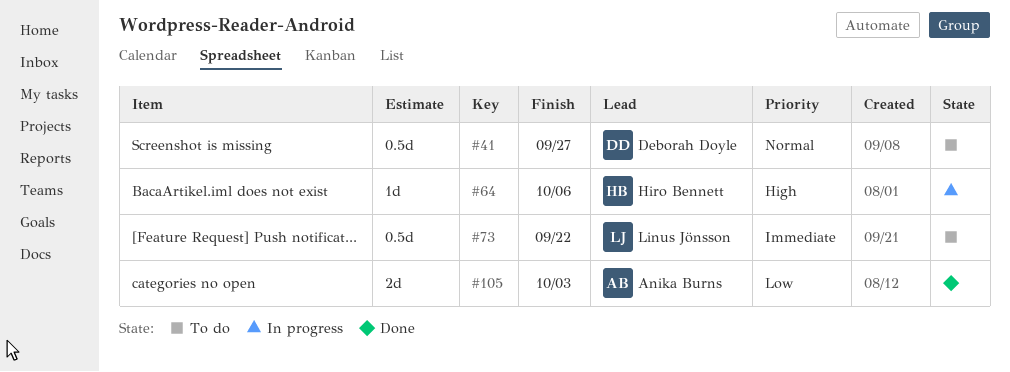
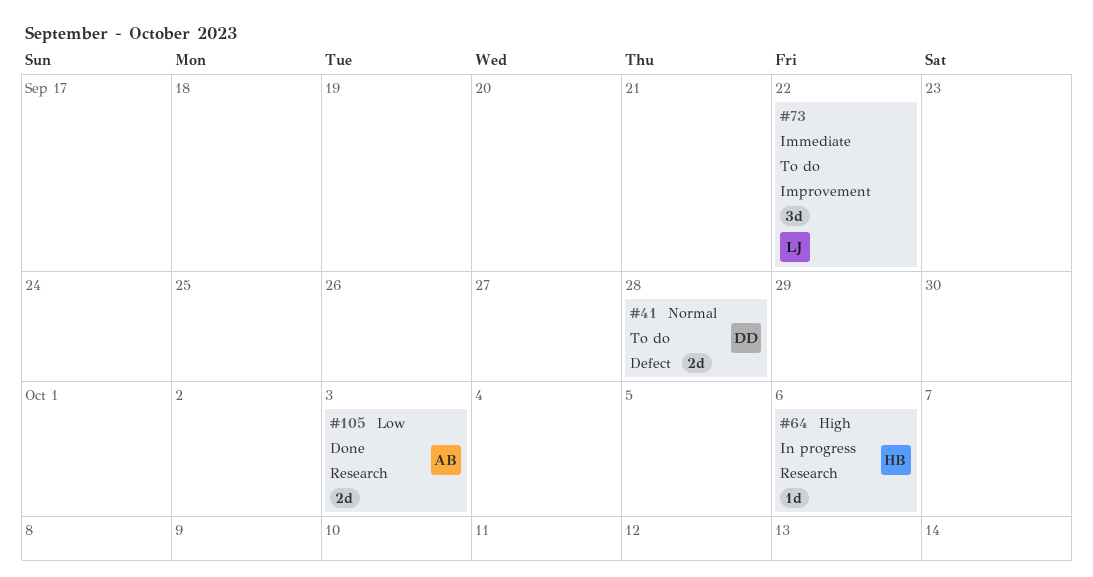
#41, estimate: 0.5d -> 2d
#41, due: Sep 27 -> Sep 28
#73, estimate: 0.5d -> 3d

